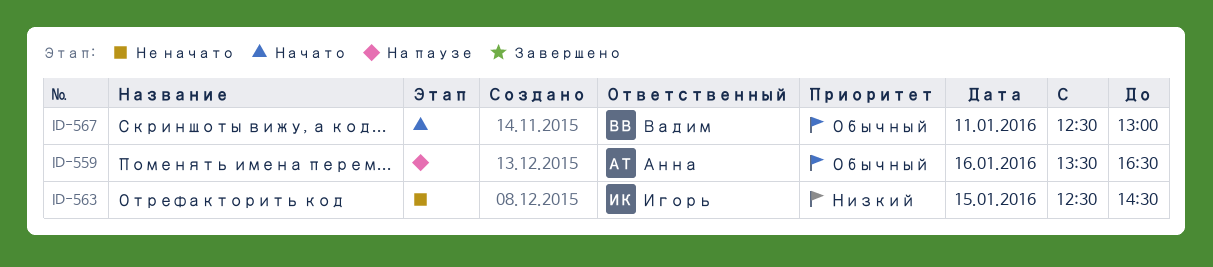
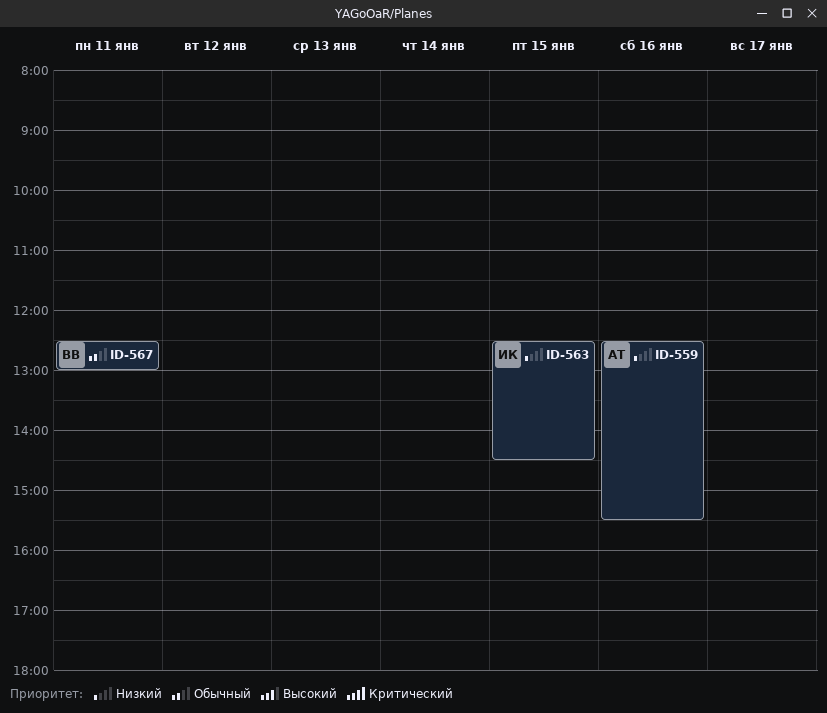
ID-559, priority: Обычный -> Низкий
ID-559, begins: 13:30 -> 12:30
ID-559, ends: 16:30 -> 15:30

